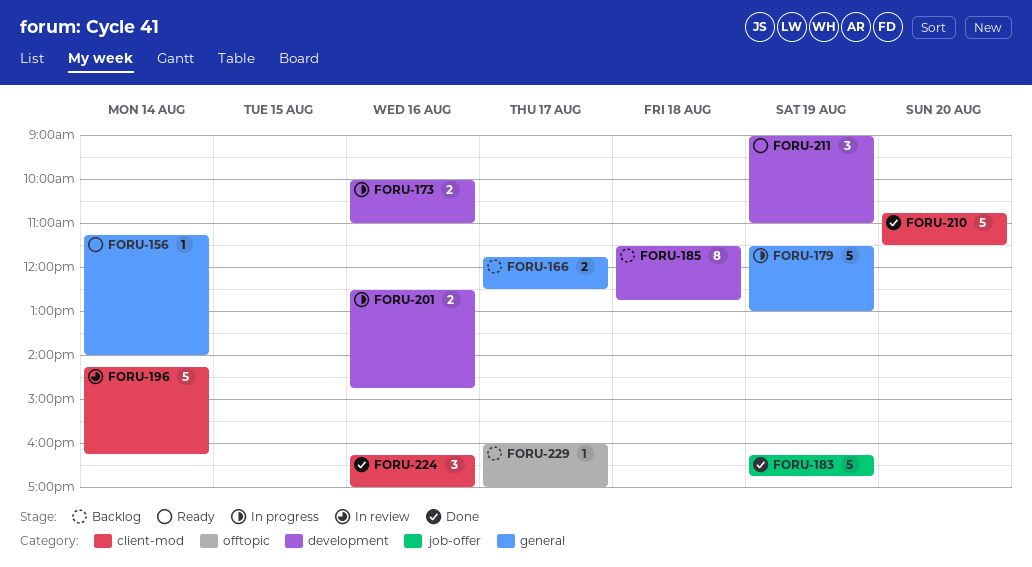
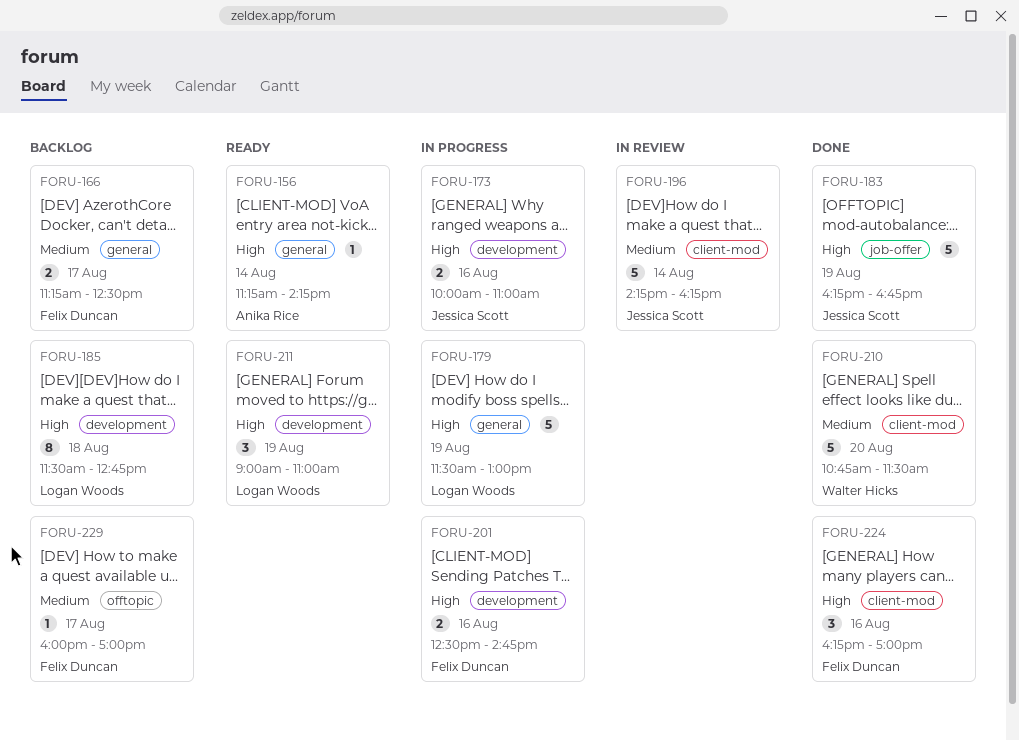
FORU-156, ends: 14:00 -> 14:15
FORU-166, begins: 11:45 -> 11:15

